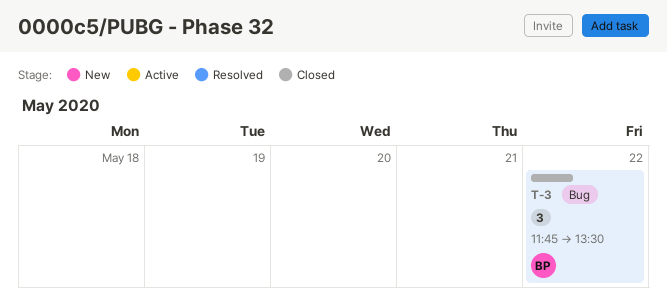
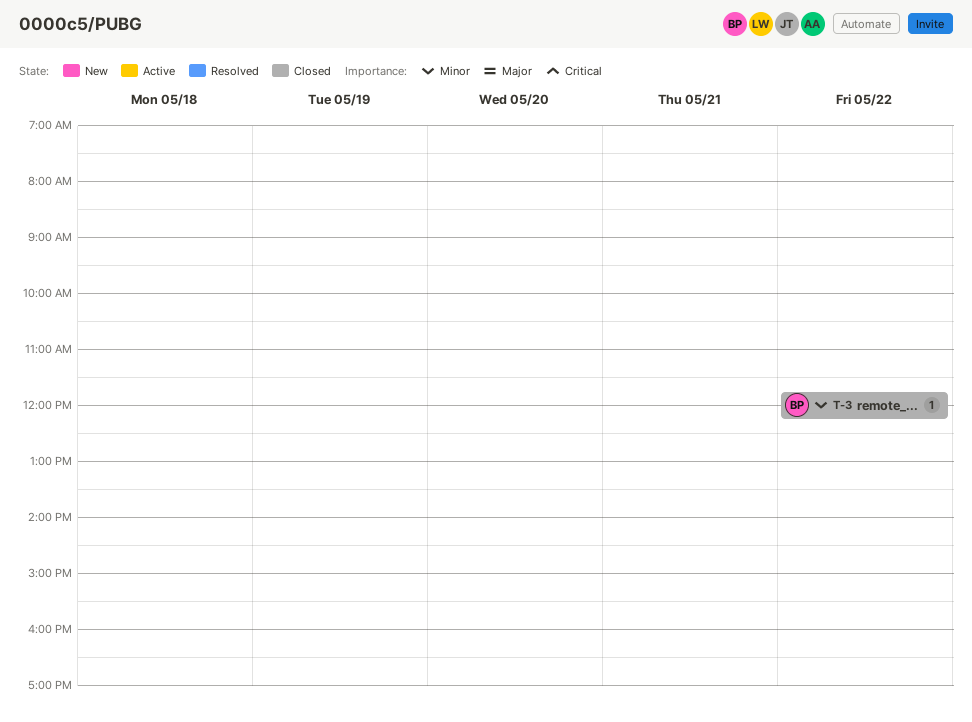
T-3, estimate: 3 -> 1
T-3, ends: 13:30 -> 12:15

